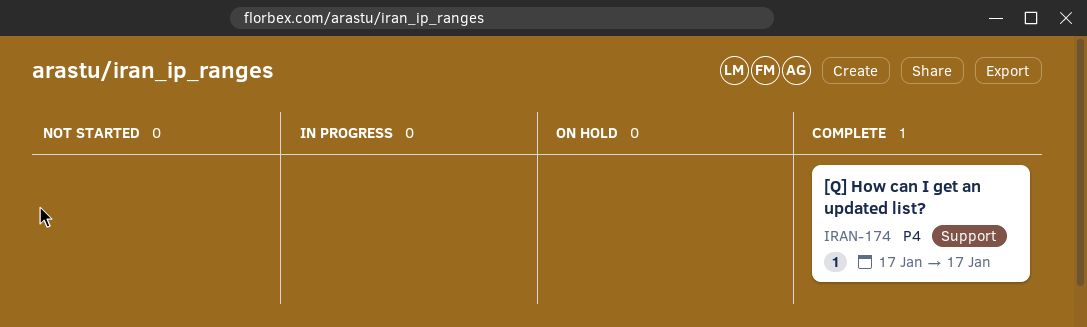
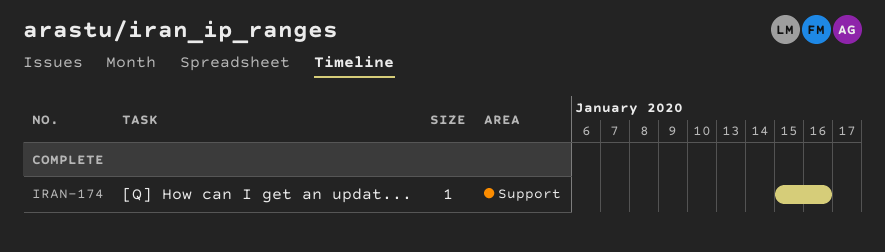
IRAN-174, start: Jan 17 -> Jan 15
IRAN-174, due: Jan 17 -> Jan 16

